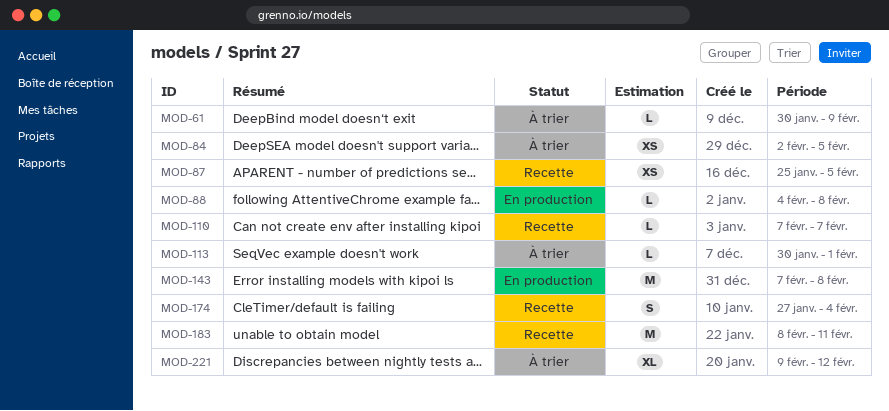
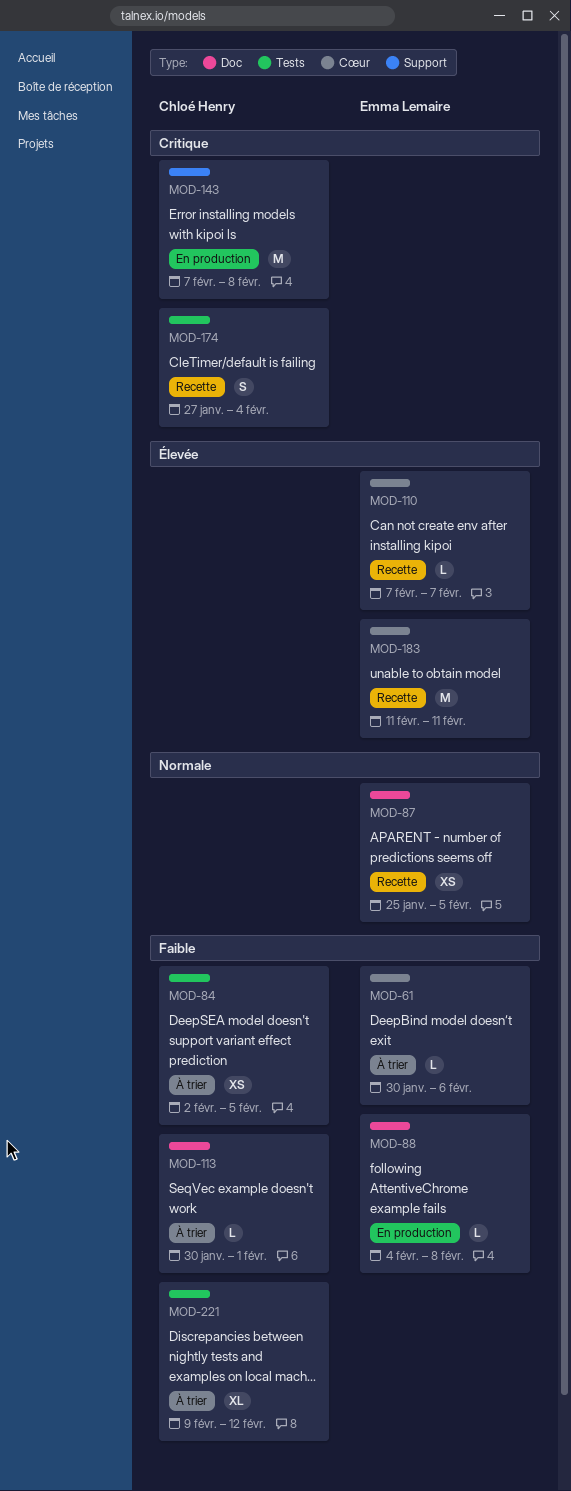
MOD-61, due: Feb 9 -> Feb 6
MOD-183, start: Feb 8 -> Feb 11

